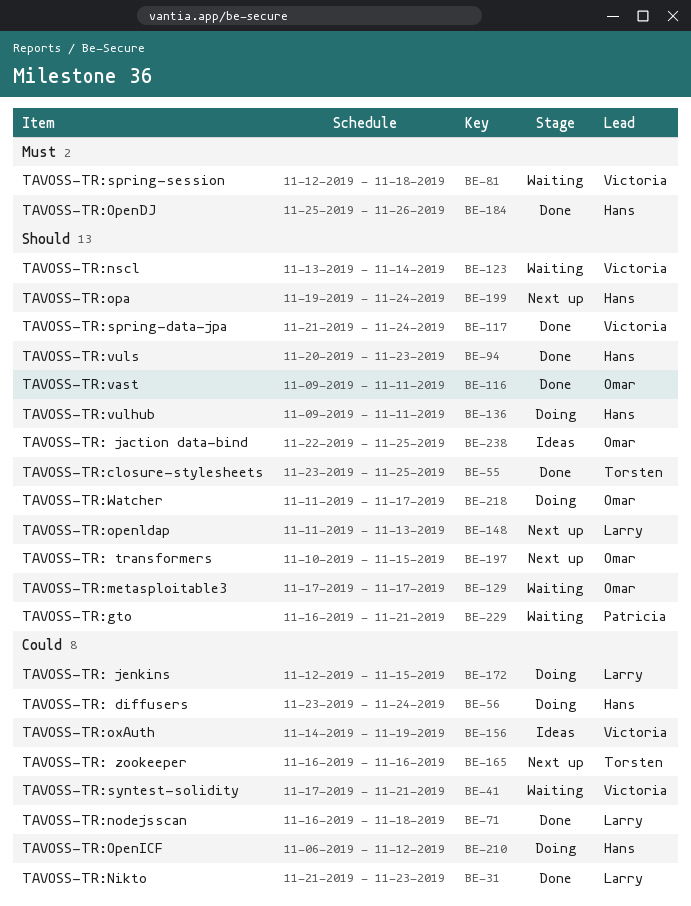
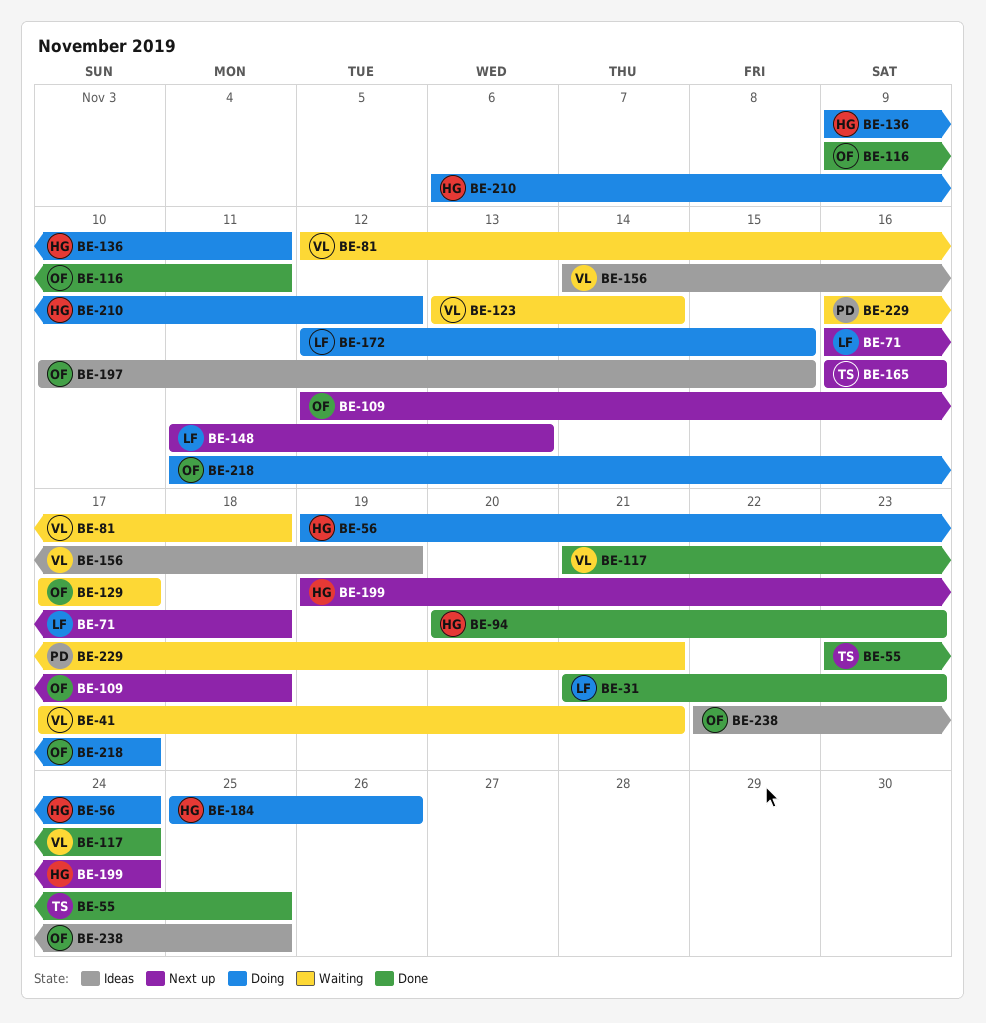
BE-56, start: Nov 23 -> Nov 19
BE-71, status: Done -> Next up
BE-109: none -> present
BE-184, status: Done -> Doing
BE-197, status: Next up -> Ideas

